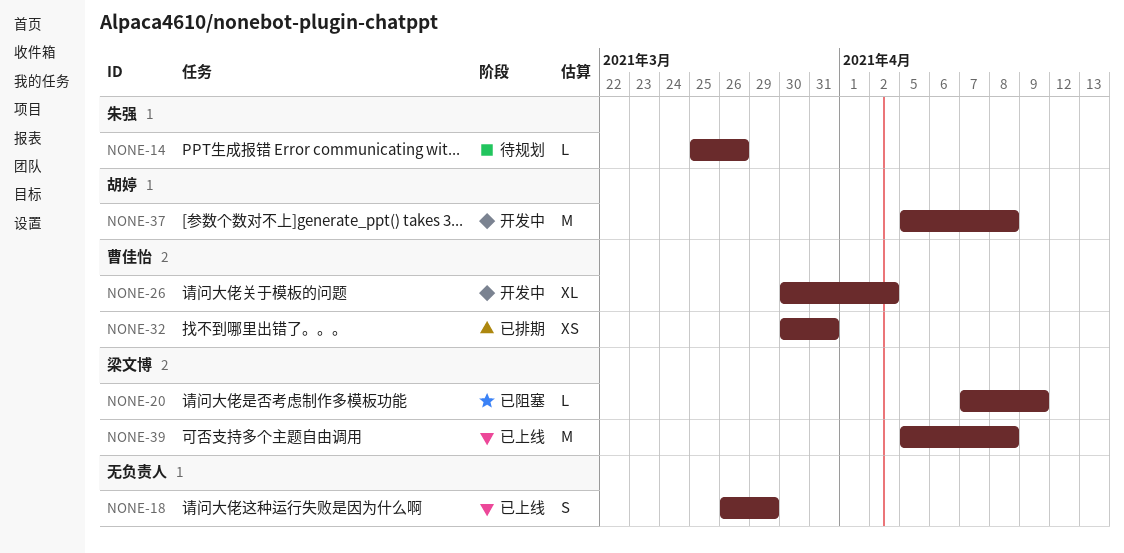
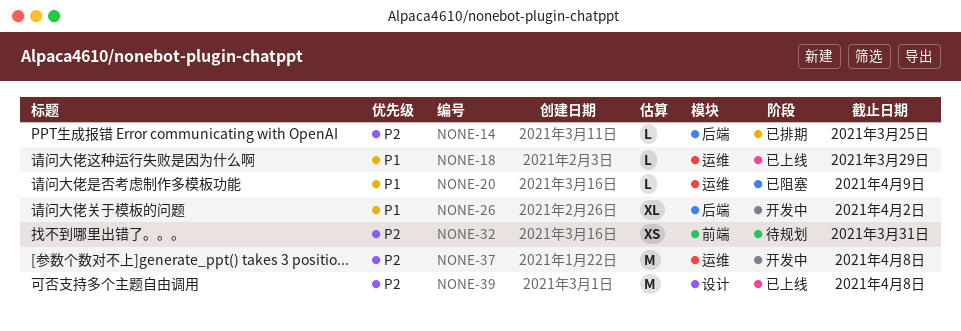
NONE-14, status: 待规划 -> 已排期
NONE-14, due: Mar 26 -> Mar 25
NONE-18, estimate: S -> L
NONE-32, status: 已排期 -> 待规划

